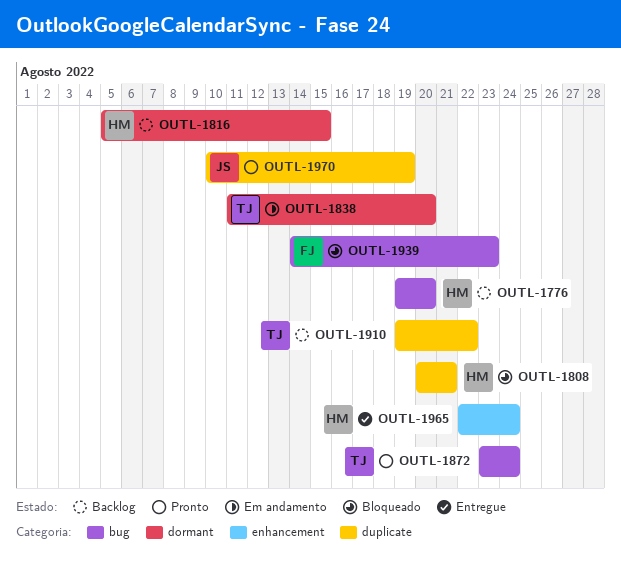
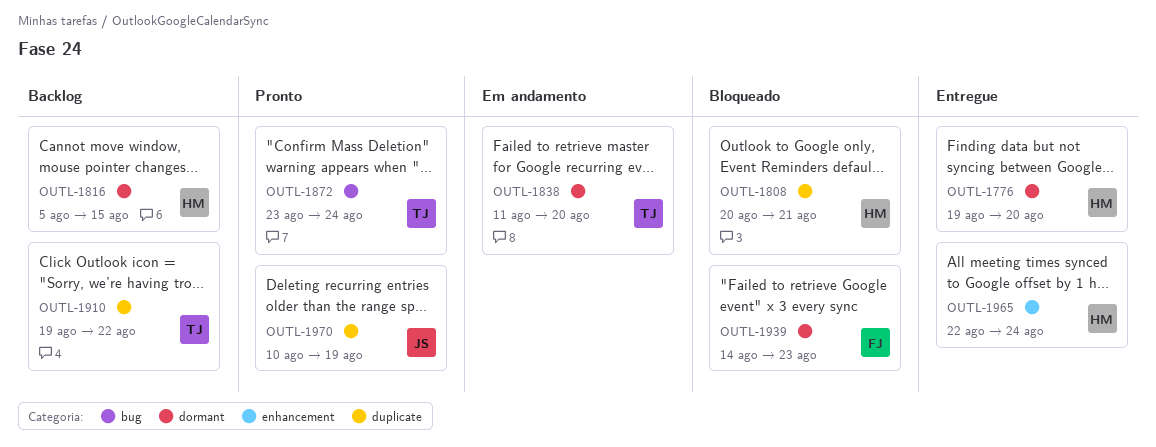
OUTL-1776, status: Backlog -> Entregue
OUTL-1776, label: bug -> dormant
OUTL-1939, label: bug -> dormant

